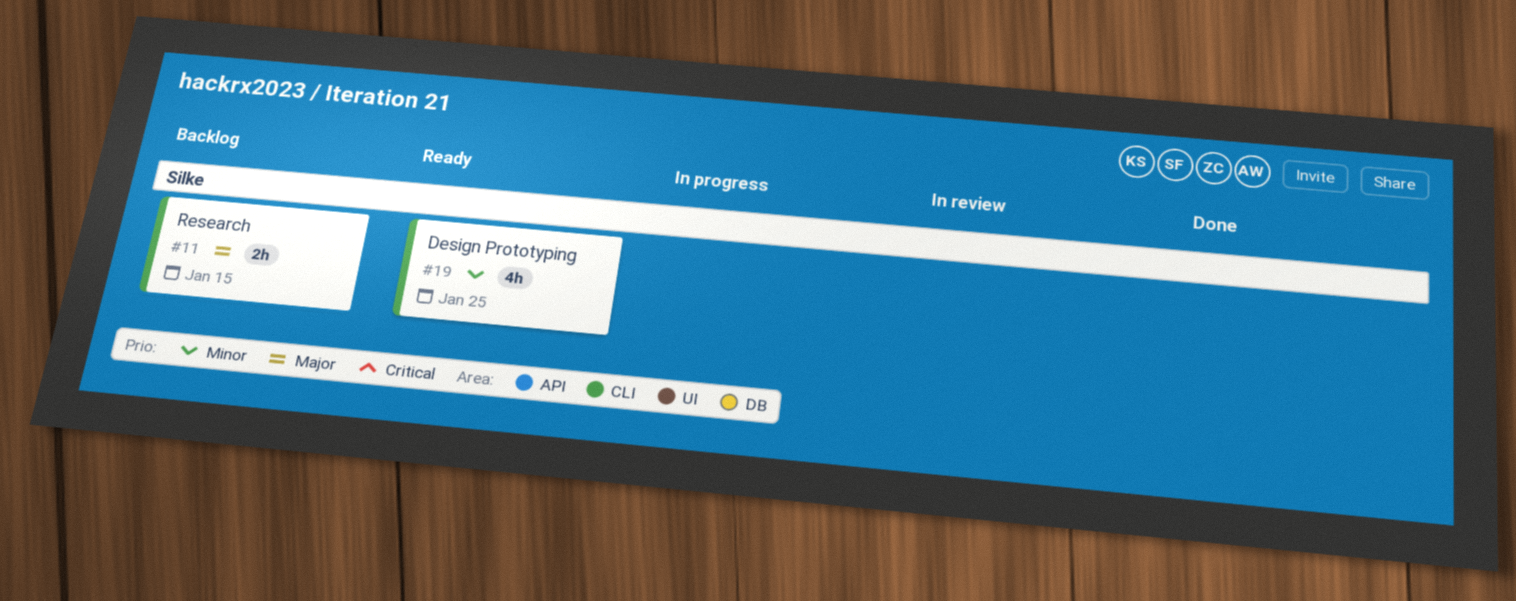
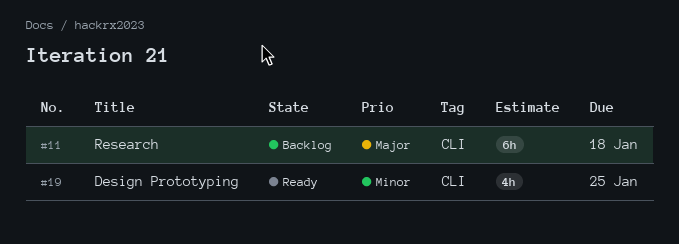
#11, estimate: 2h -> 6h
#11, due: Jan 15 -> Jan 18

